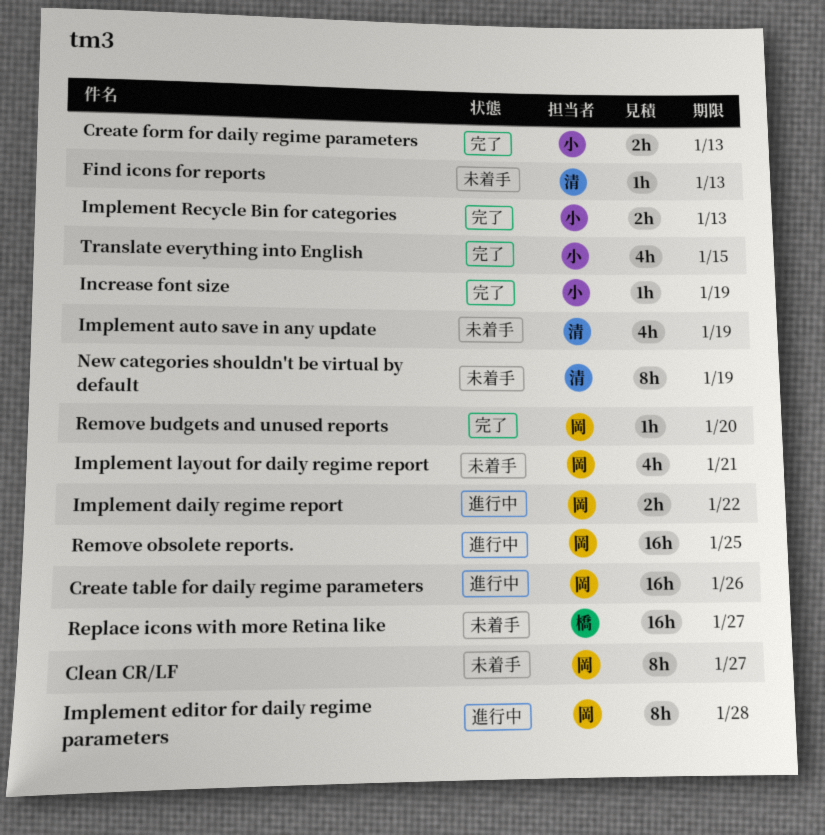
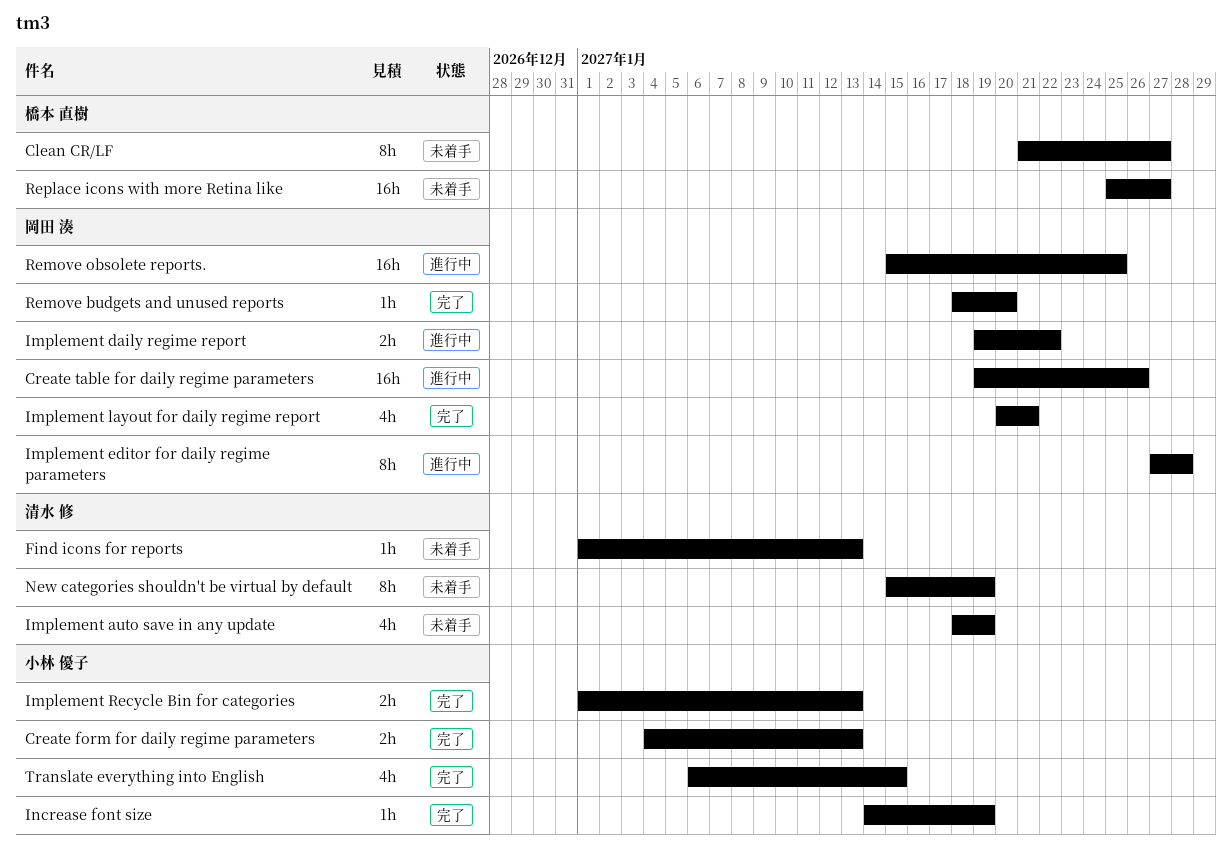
Clean CR/LF, owner: 岡田 湊 -> 橋本 直樹
Implement layout for daily regime report, status: 未着手 -> 完了

